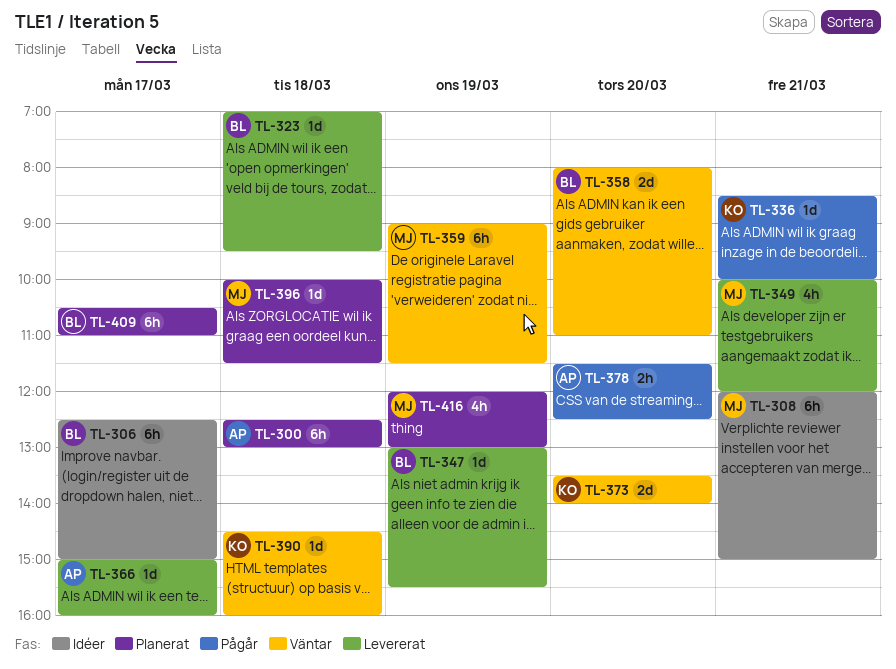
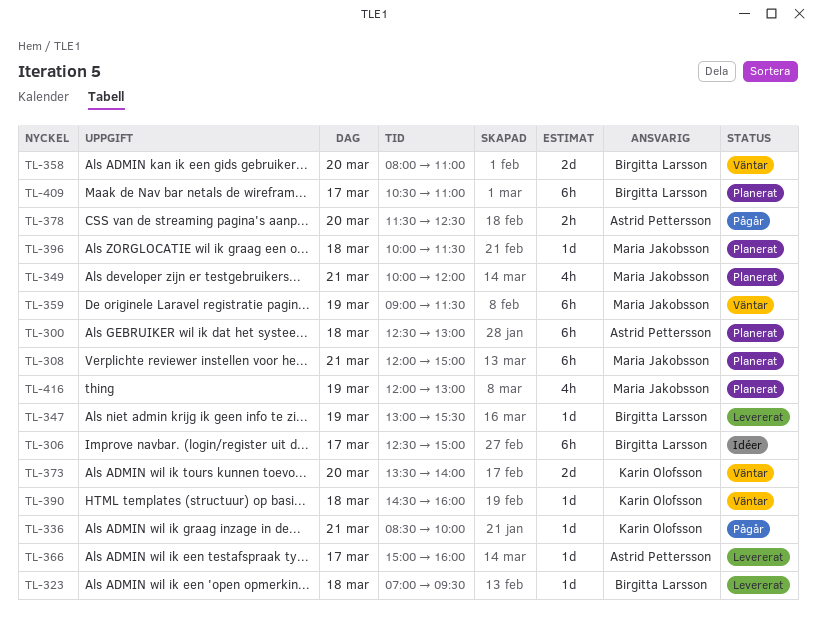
TL-308, status: Idéer -> Planerat
TL-349, status: Levererat -> Planerat

